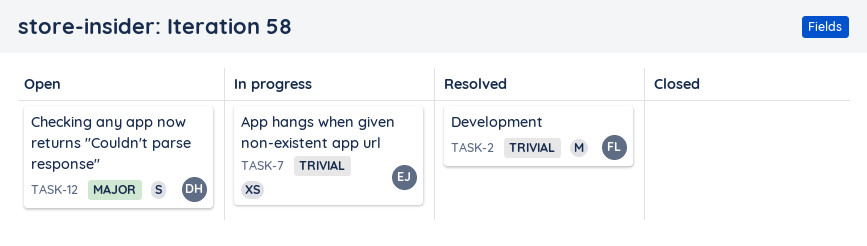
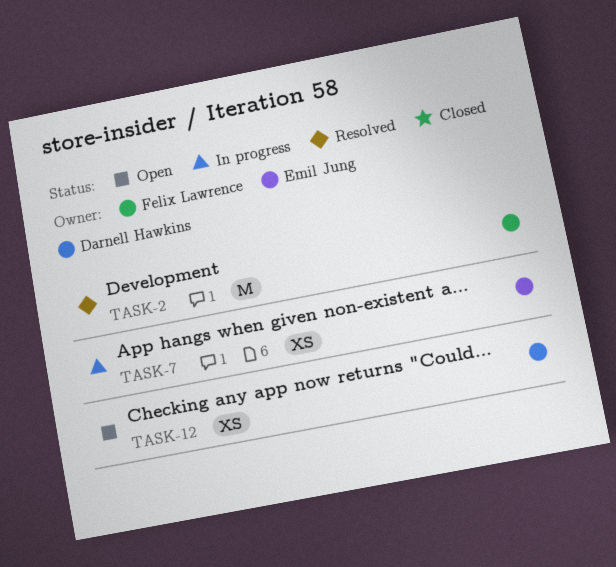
TASK-12, estimate: S -> XS

